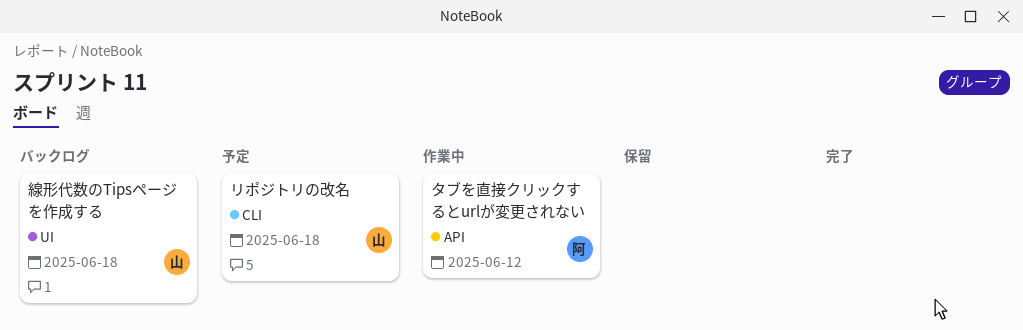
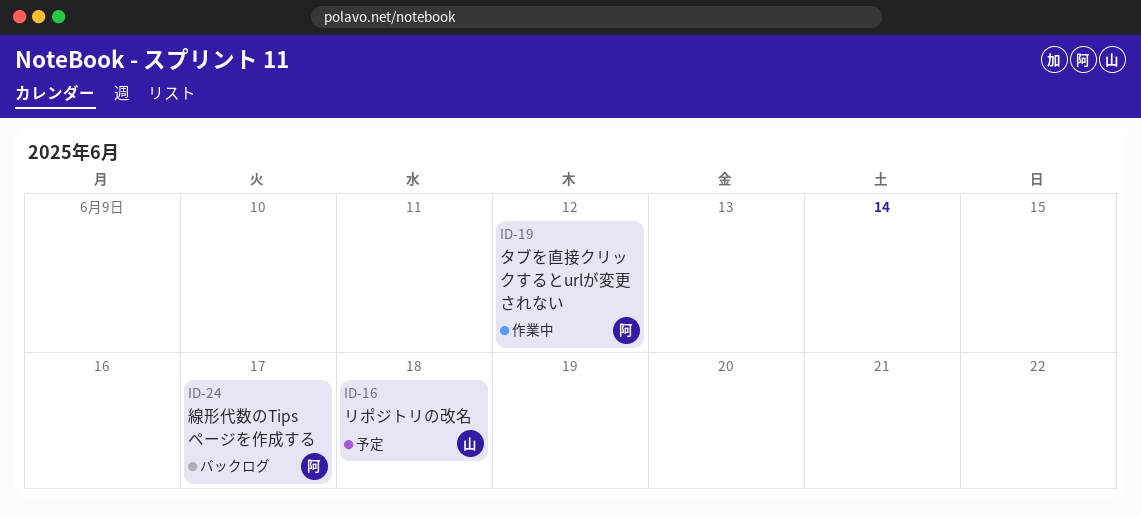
線形代数のTipsページを作成する, owner: 山 -> 阿
線形代数のTipsページを作成する, due: Jun 18 -> Jun 17

